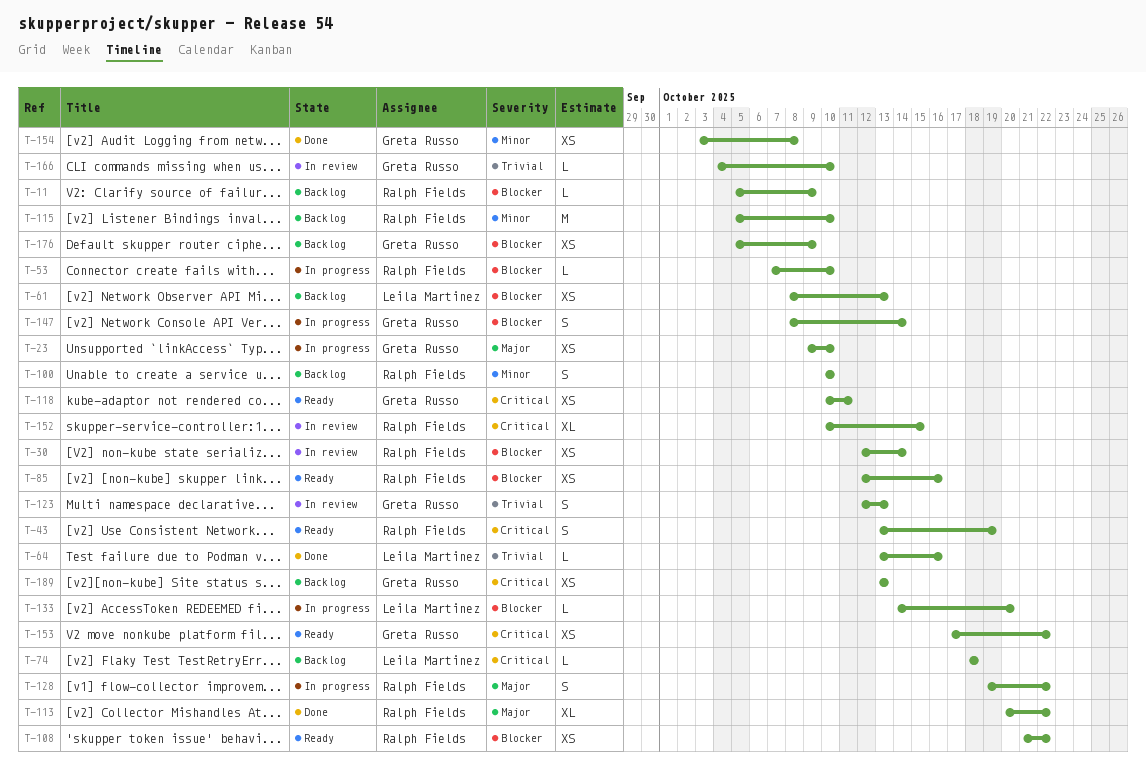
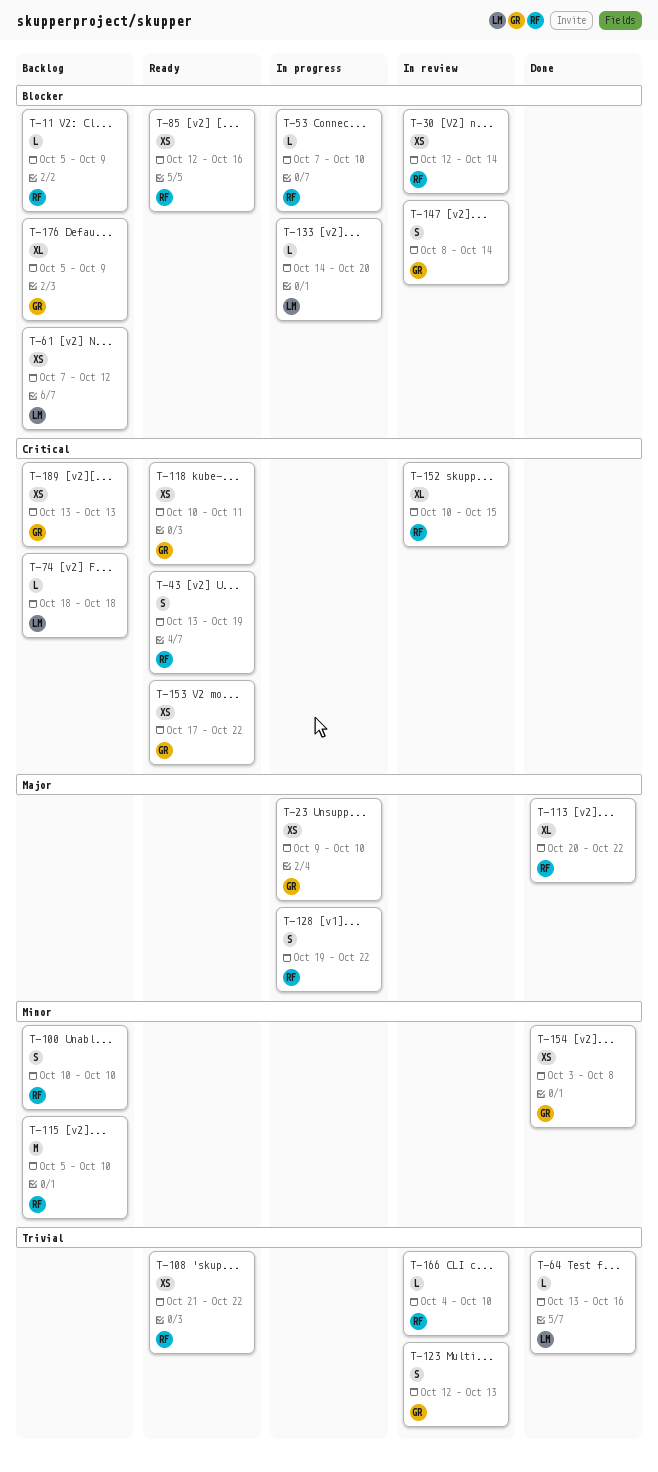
T-61, start: Oct 8 -> Oct 7
T-61, due: Oct 13 -> Oct 12
T-108, priority: Blocker -> Trivial
T-147, status: In progress -> In review
T-166, owner: Greta Russo -> Ralph Fields
T-176, estimate: XS -> XL

